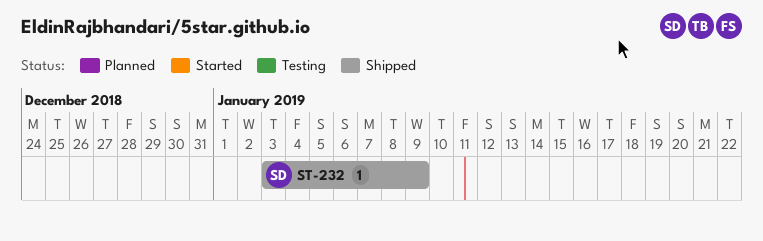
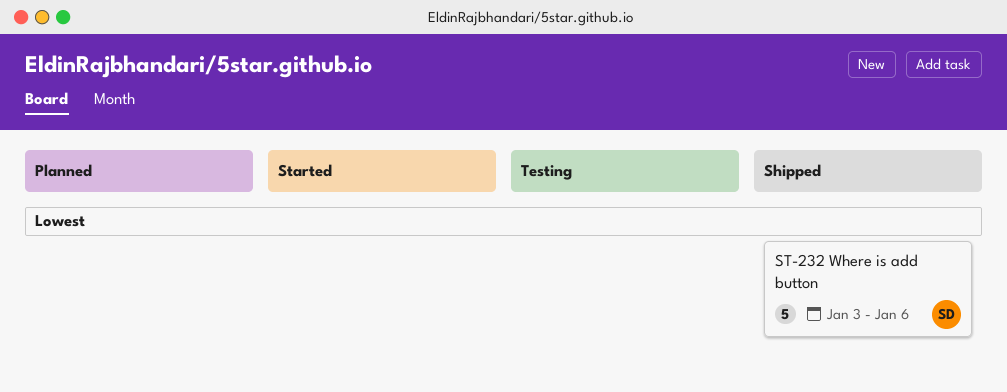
ST-232, estimate: 1 -> 5
ST-232, due: Jan 9 -> Jan 6

